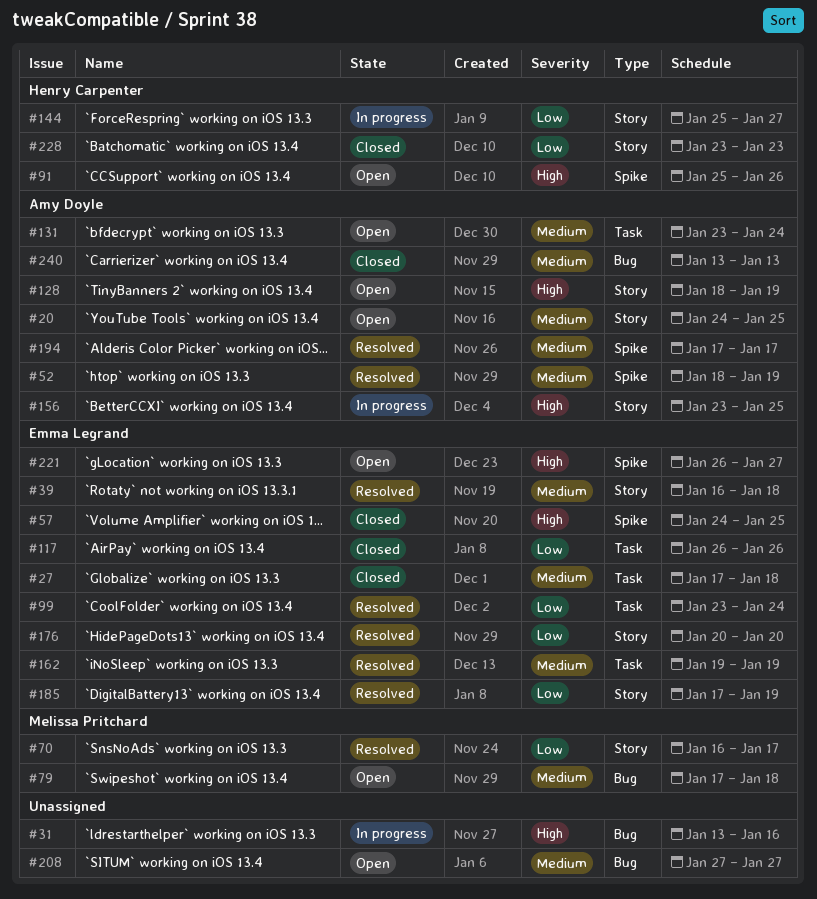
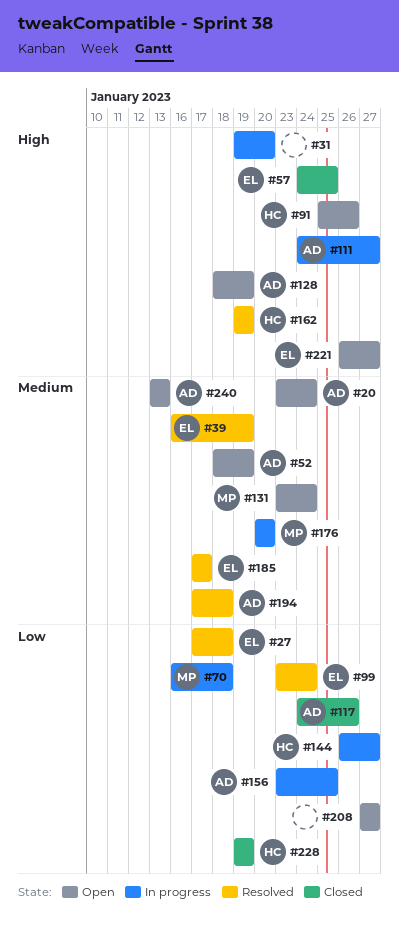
#20, start: Jan 24 -> Jan 23
#20, due: Jan 25 -> Jan 24
#27, status: Closed -> Resolved
#27, priority: Medium -> Low
#31, start: Jan 13 -> Jan 19
#31, due: Jan 16 -> Jan 20
#39, due: Jan 18 -> Jan 19
#52, status: Resolved -> Open
#70, status: Resolved -> In progress
#70, due: Jan 17 -> Jan 18
#79: present -> none
#111: none -> present
#117, owner: Emma Legrand -> Amy Doyle
#117, start: Jan 26 -> Jan 24
#131, owner: Amy Doyle -> Melissa Pritchard
#144, start: Jan 25 -> Jan 26
#156, priority: High -> Low
#162, owner: Emma Legrand -> Henry Carpenter
#162, priority: Medium -> High
#176, status: Resolved -> In progress
#176, owner: Emma Legrand -> Melissa Pritchard
#176, priority: Low -> Medium
#185, priority: Low -> Medium
#185, due: Jan 19 -> Jan 17
#194, due: Jan 17 -> Jan 18
#208, priority: Medium -> Low
#228, start: Jan 23 -> Jan 19
#228, due: Jan 23 -> Jan 19
#240, status: Closed -> Open

